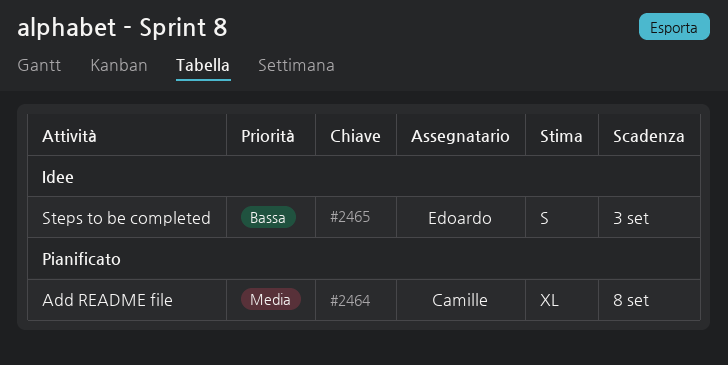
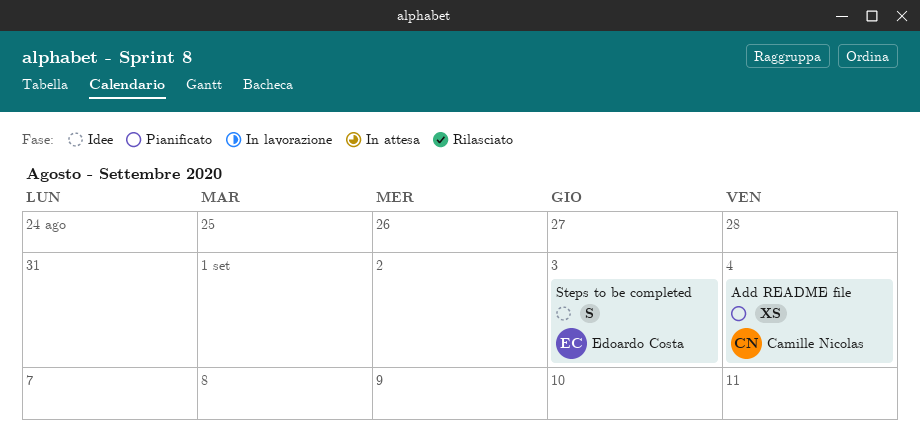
Add README file, estimate: XL -> XS
Add README file, due: Sep 8 -> Sep 4

